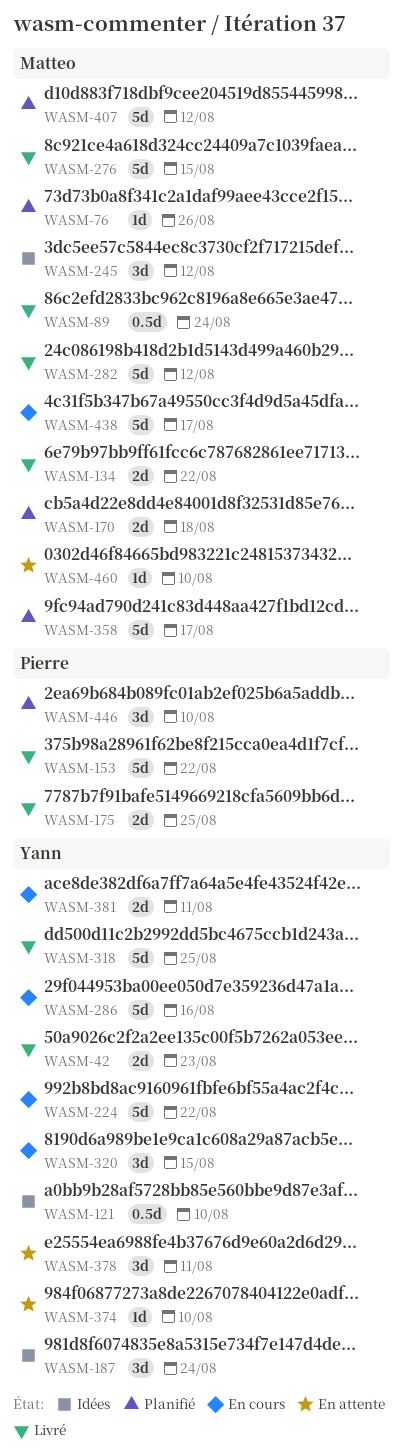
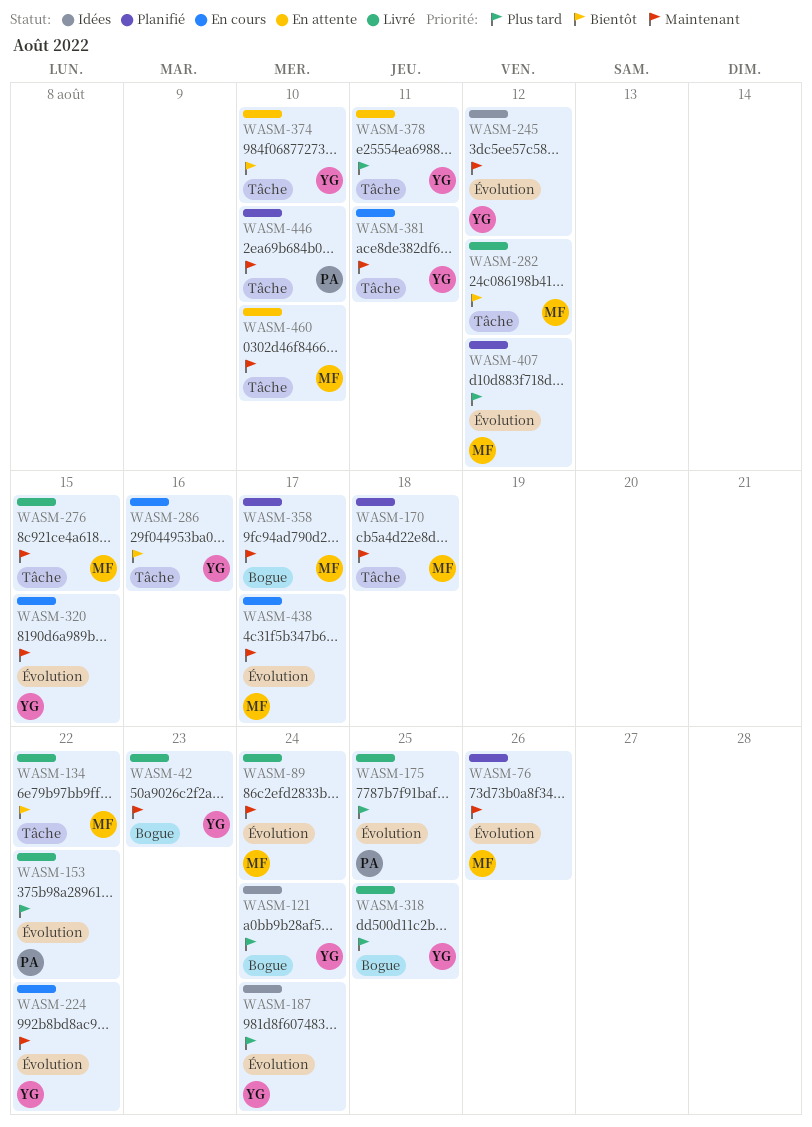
WASM-121, due: Aug 10 -> Aug 24
WASM-245, owner: Matteo -> Yann

